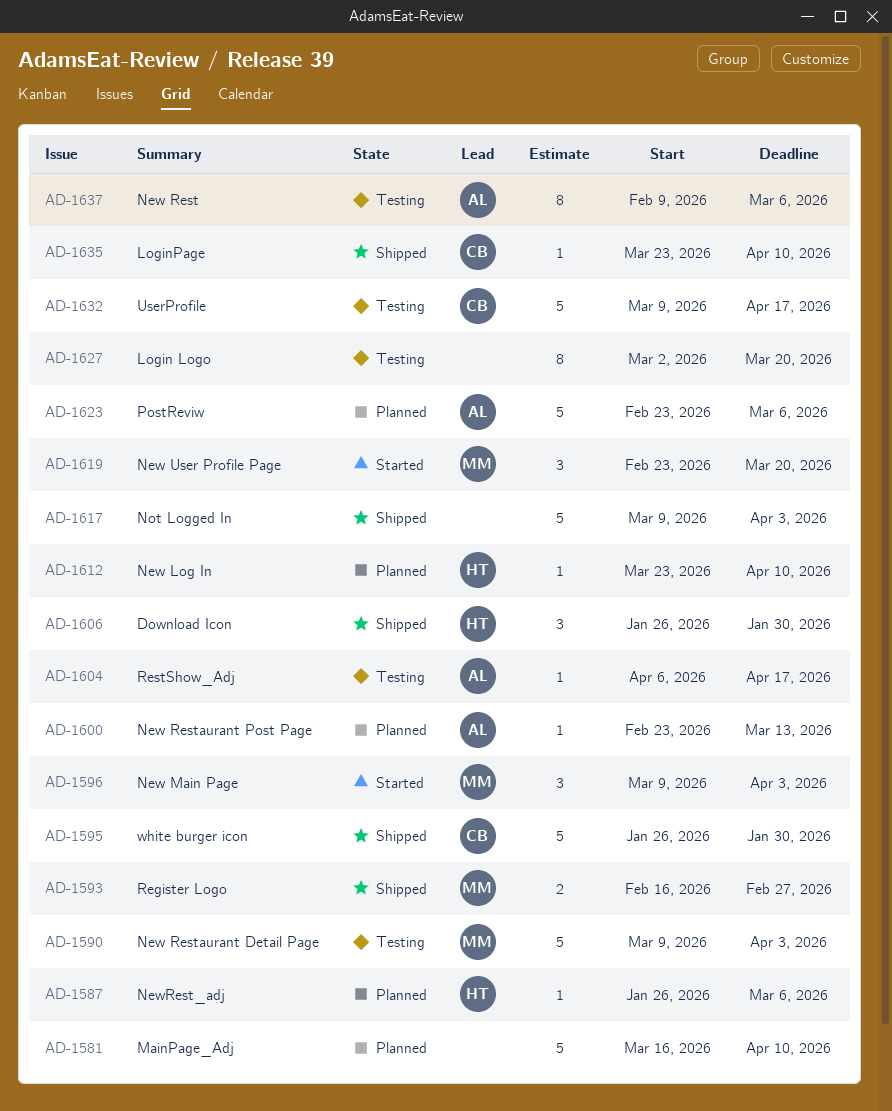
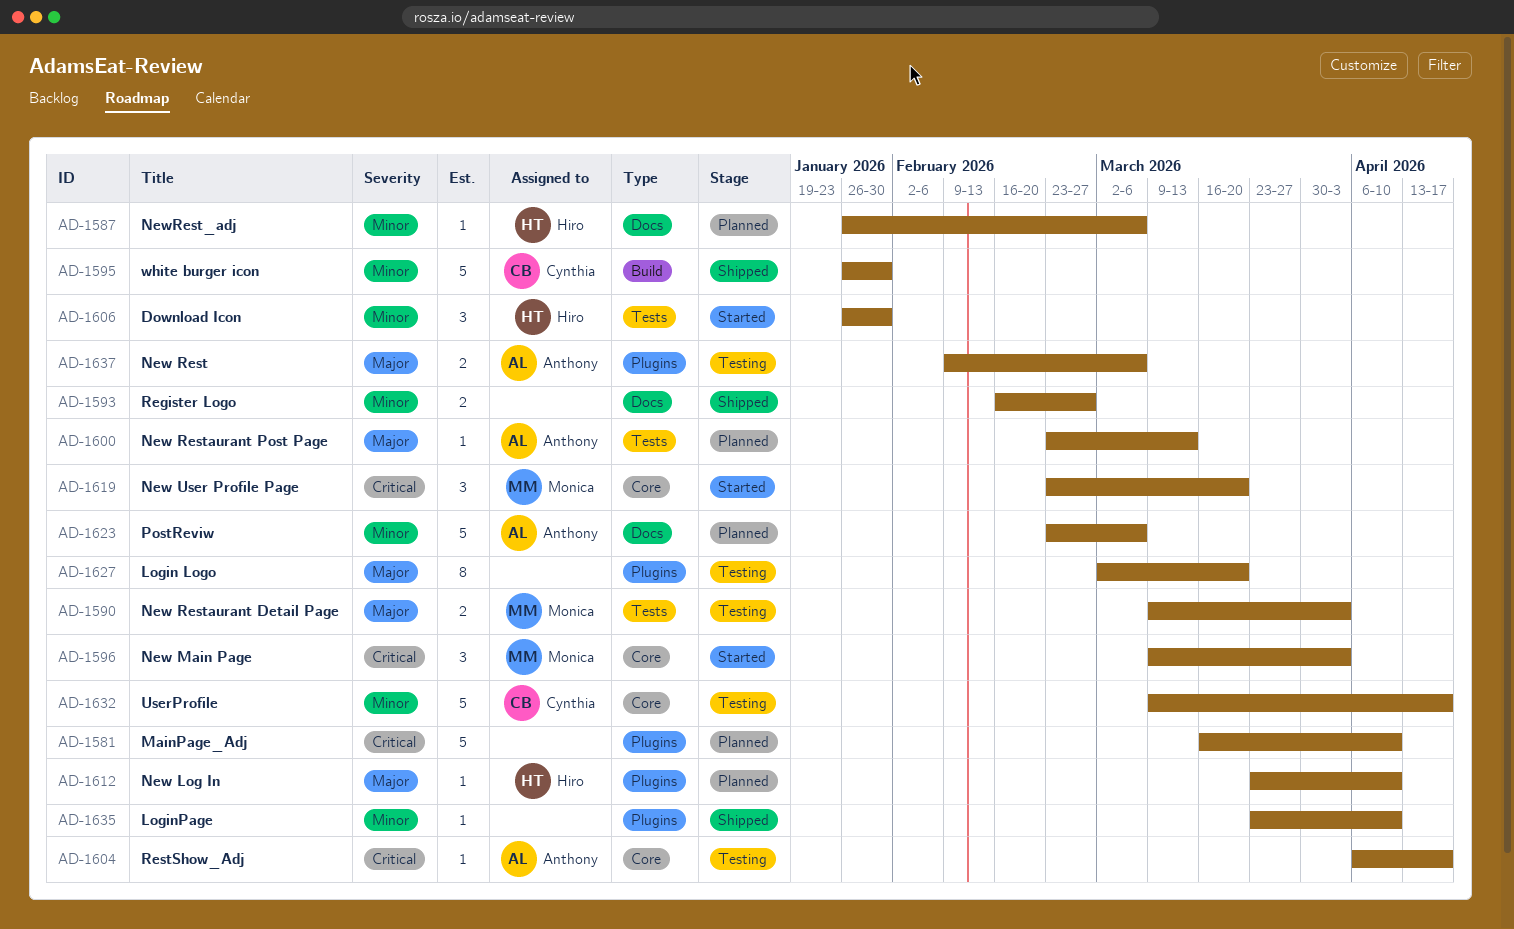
AD-1590, estimate: 5 -> 2
AD-1593, owner: Monica -> none
AD-1606, status: Shipped -> Started
AD-1617: present -> none
AD-1635, owner: Cynthia -> none
AD-1637, estimate: 8 -> 2

